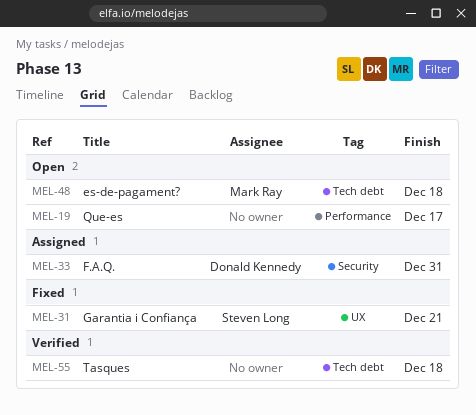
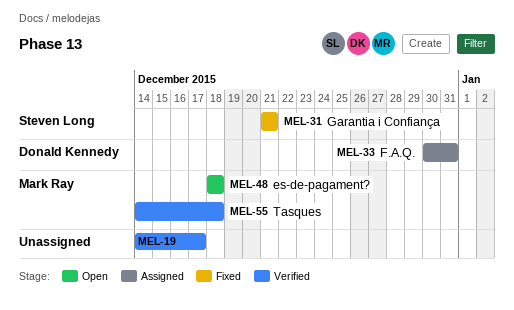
MEL-19, status: Open -> Verified
MEL-55, owner: none -> Mark Ray

